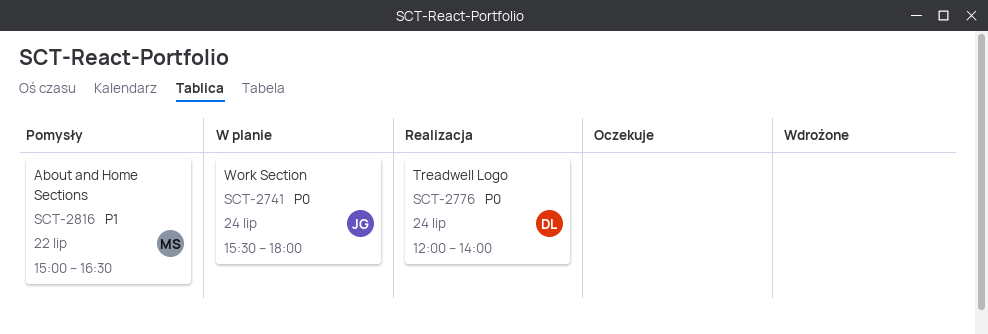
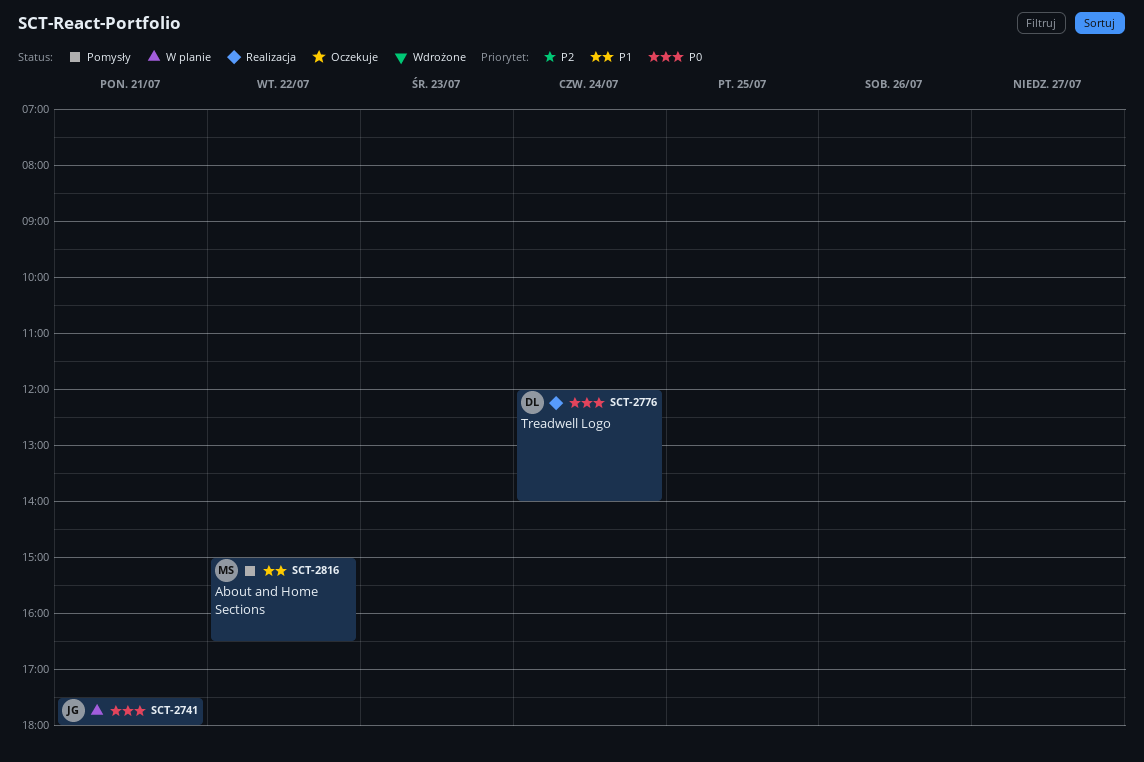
SCT-2741, day: Jul 24 -> Jul 21
SCT-2741, begins: 15:30 -> 17:30

